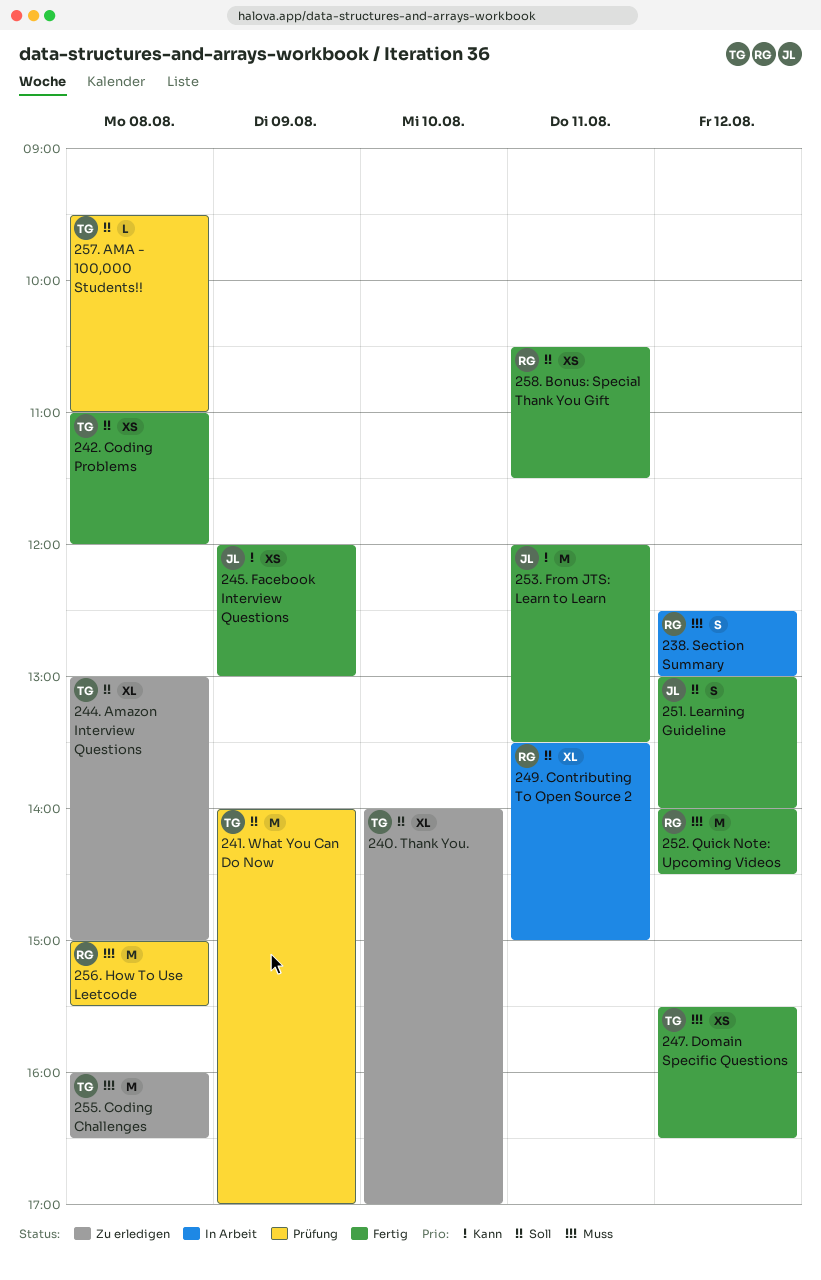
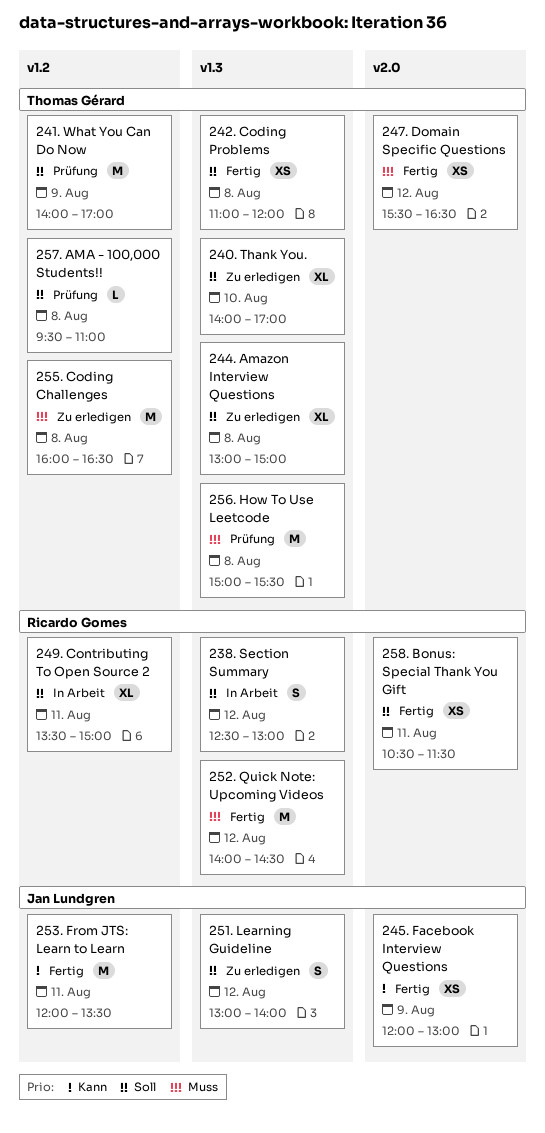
238. Section Summary, priority: Muss -> Soll
251. Learning Guideline, status: Fertig -> Zu erledigen
256. How To Use Leetcode, owner: Ricardo Gomes -> Thomas Gérard

